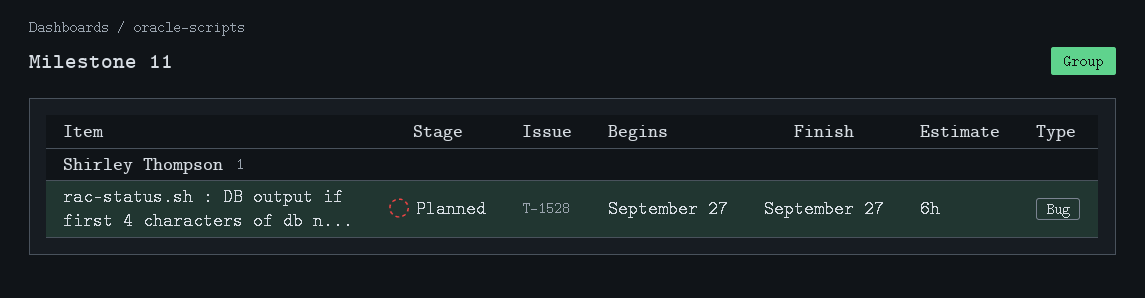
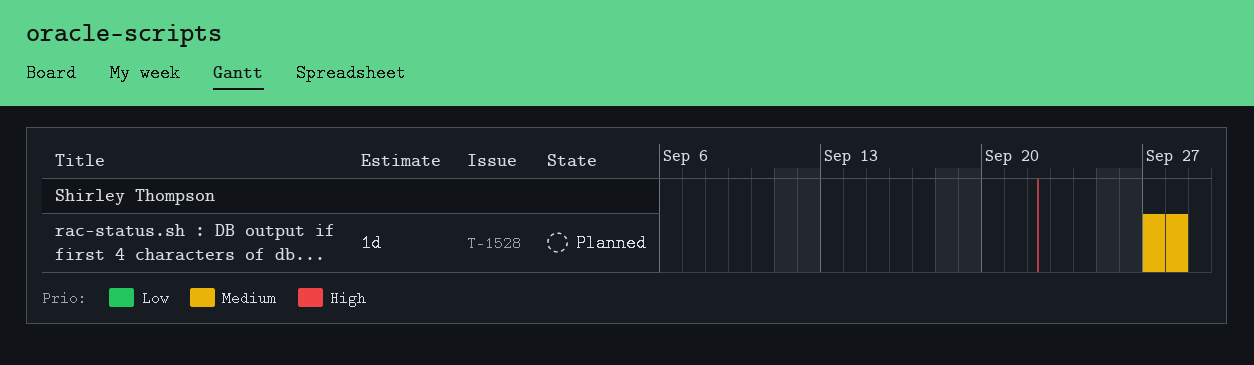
T-1528, estimate: 6h -> 1d
T-1528, due: Sep 27 -> Sep 28

